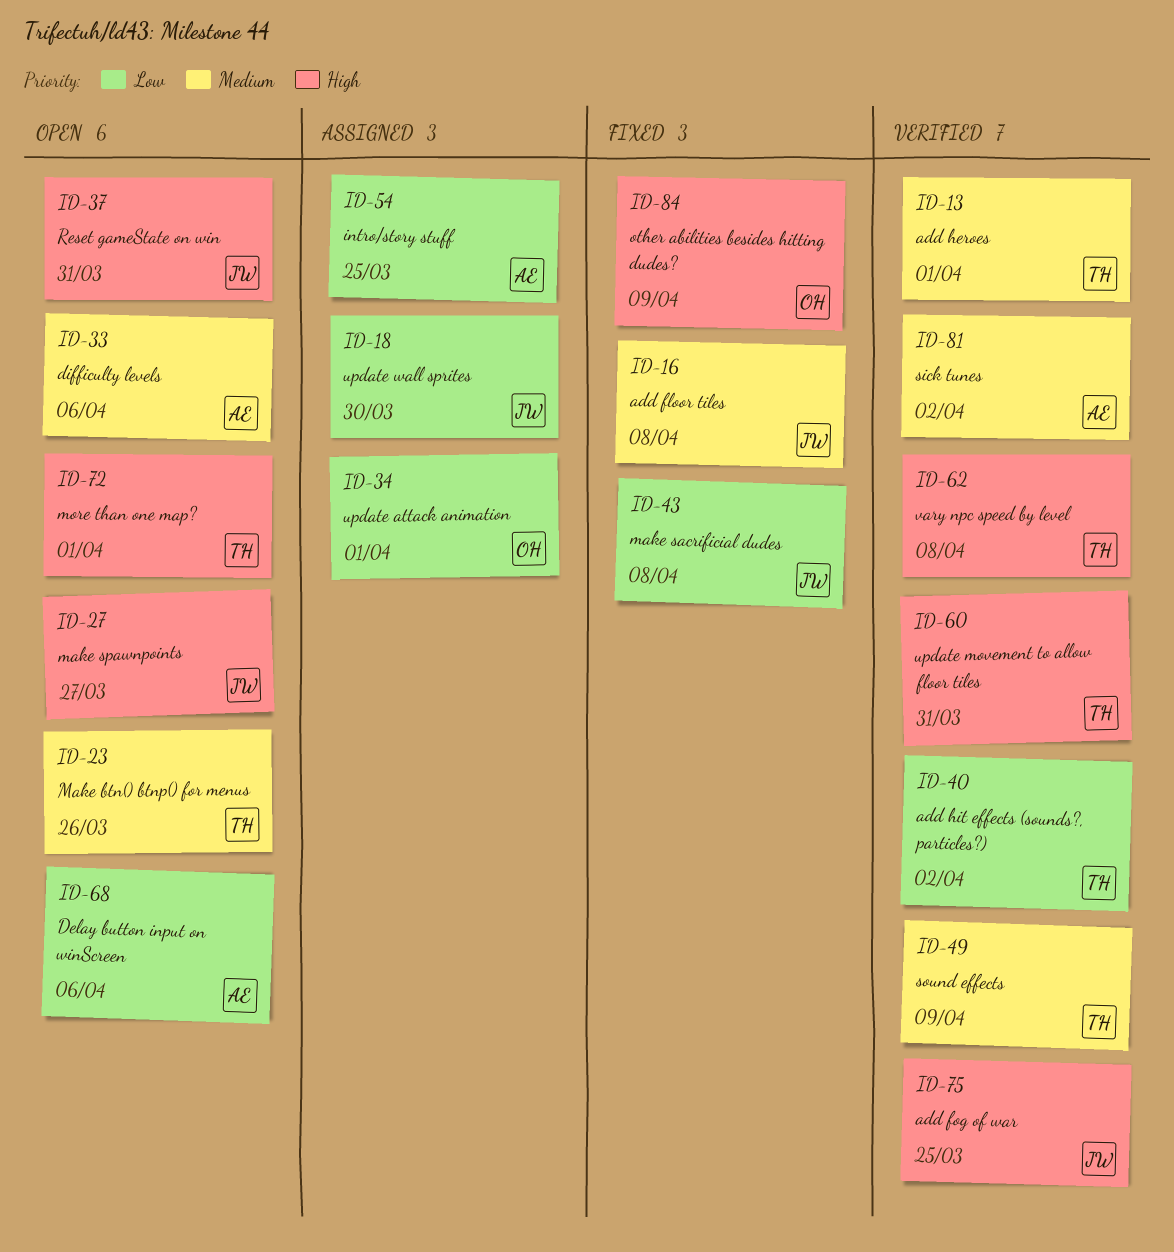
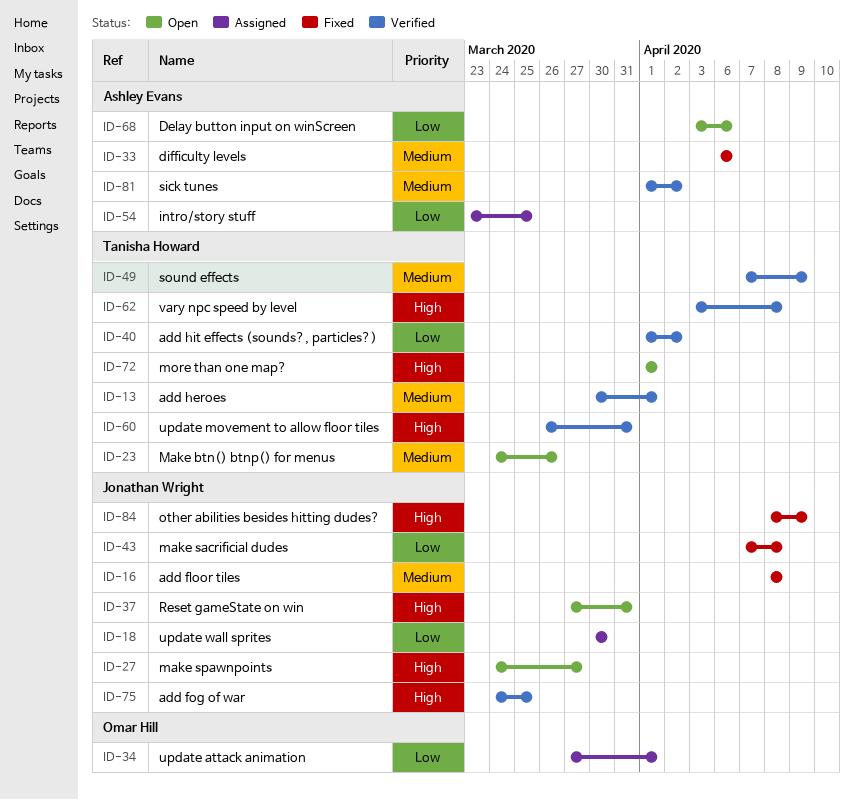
ID-33, status: Open -> Fixed
ID-84, owner: Omar Hill -> Jonathan Wright

